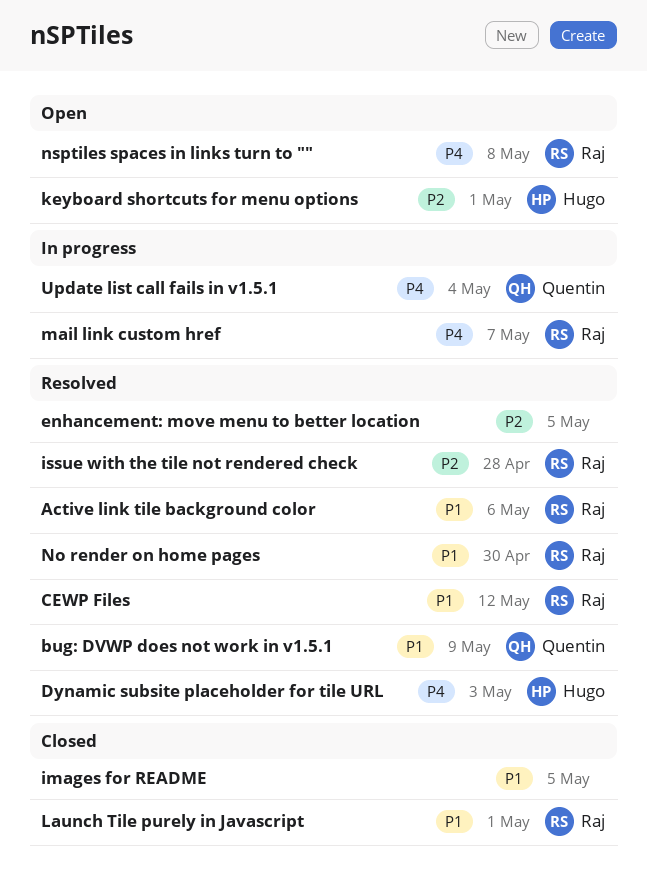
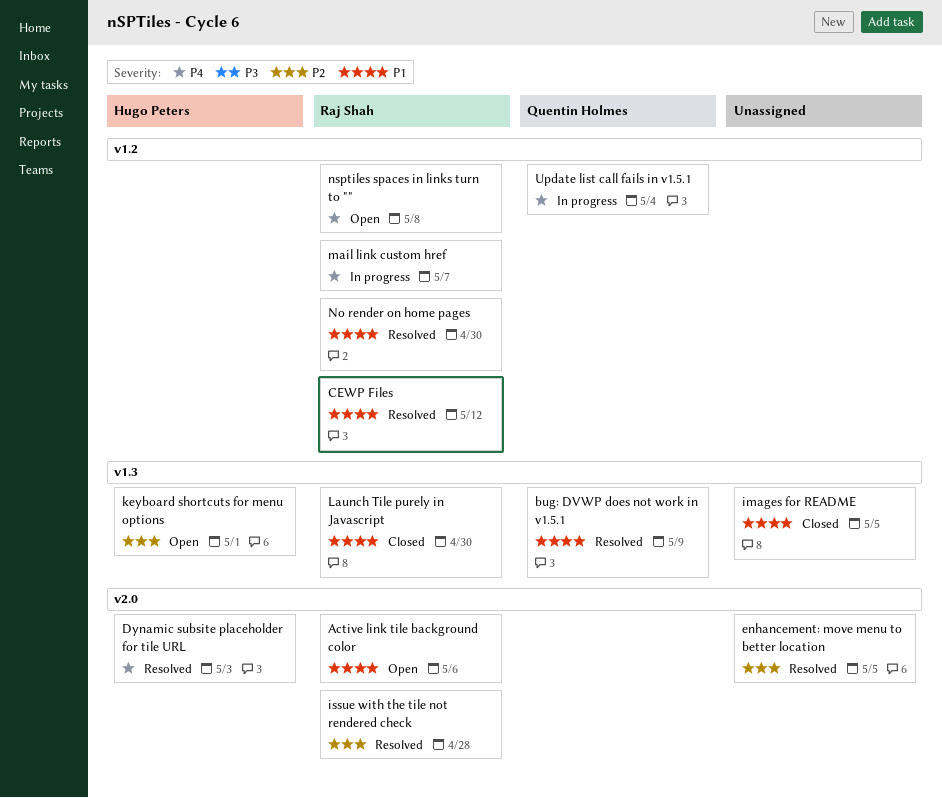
Active link tile background color, status: Resolved -> Open
Launch Tile purely in Javascript, due: May 1 -> Apr 30

